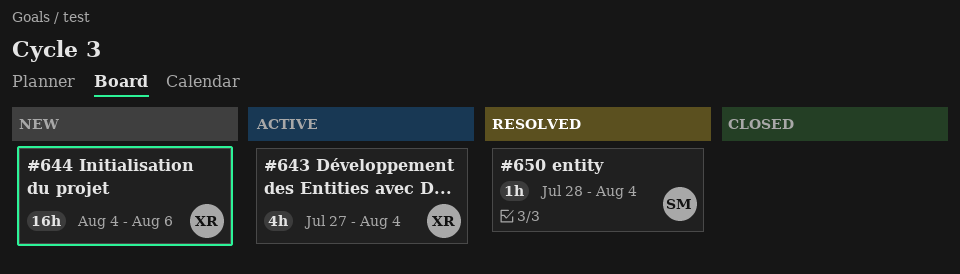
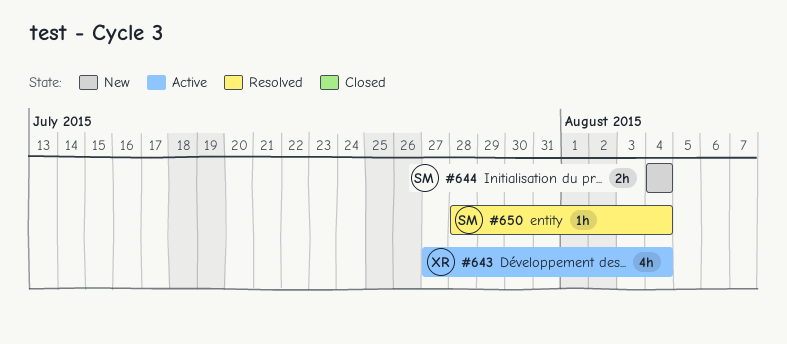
#644, owner: XR -> SM
#644, estimate: 16h -> 2h
#644, due: Aug 6 -> Aug 4

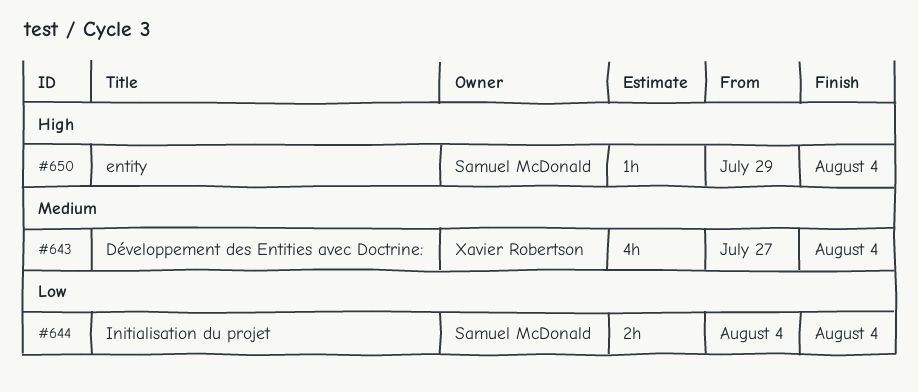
#650, start: Jul 28 -> Jul 29

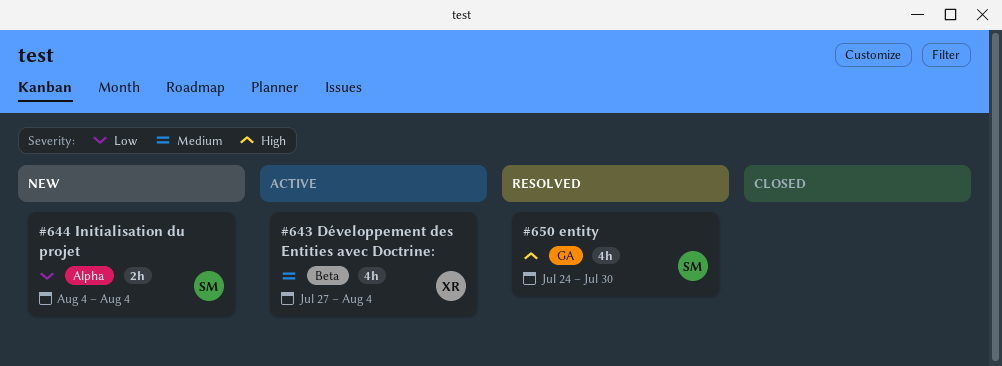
#650, estimate: 1h -> 4h
#650, start: Jul 29 -> Jul 24
#650, due: Aug 4 -> Jul 30

